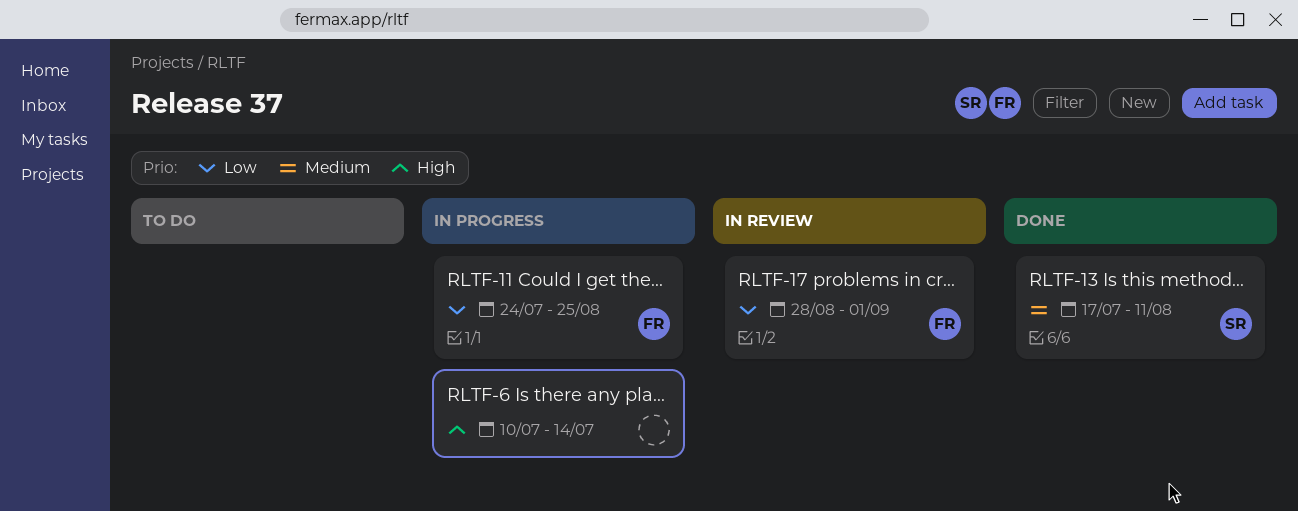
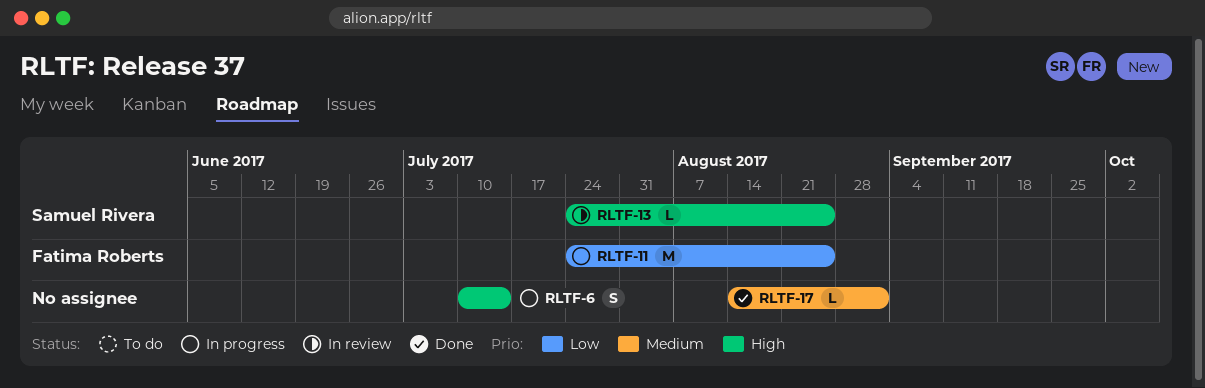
RLTF-13, status: Done -> In review
RLTF-13, priority: Medium -> High
RLTF-13, start: Jul 17 -> Jul 24
RLTF-13, due: Aug 11 -> Aug 25
RLTF-17, status: In review -> Done
RLTF-17, owner: Fatima Roberts -> none
RLTF-17, priority: Low -> Medium
RLTF-17, start: Aug 28 -> Aug 14

